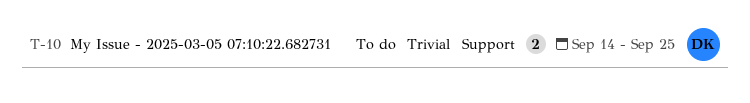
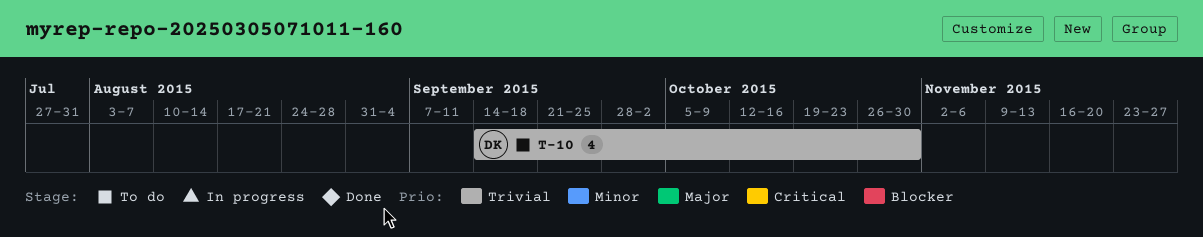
T-10, estimate: 2 -> 4
T-10, due: Sep 25 -> Oct 30

